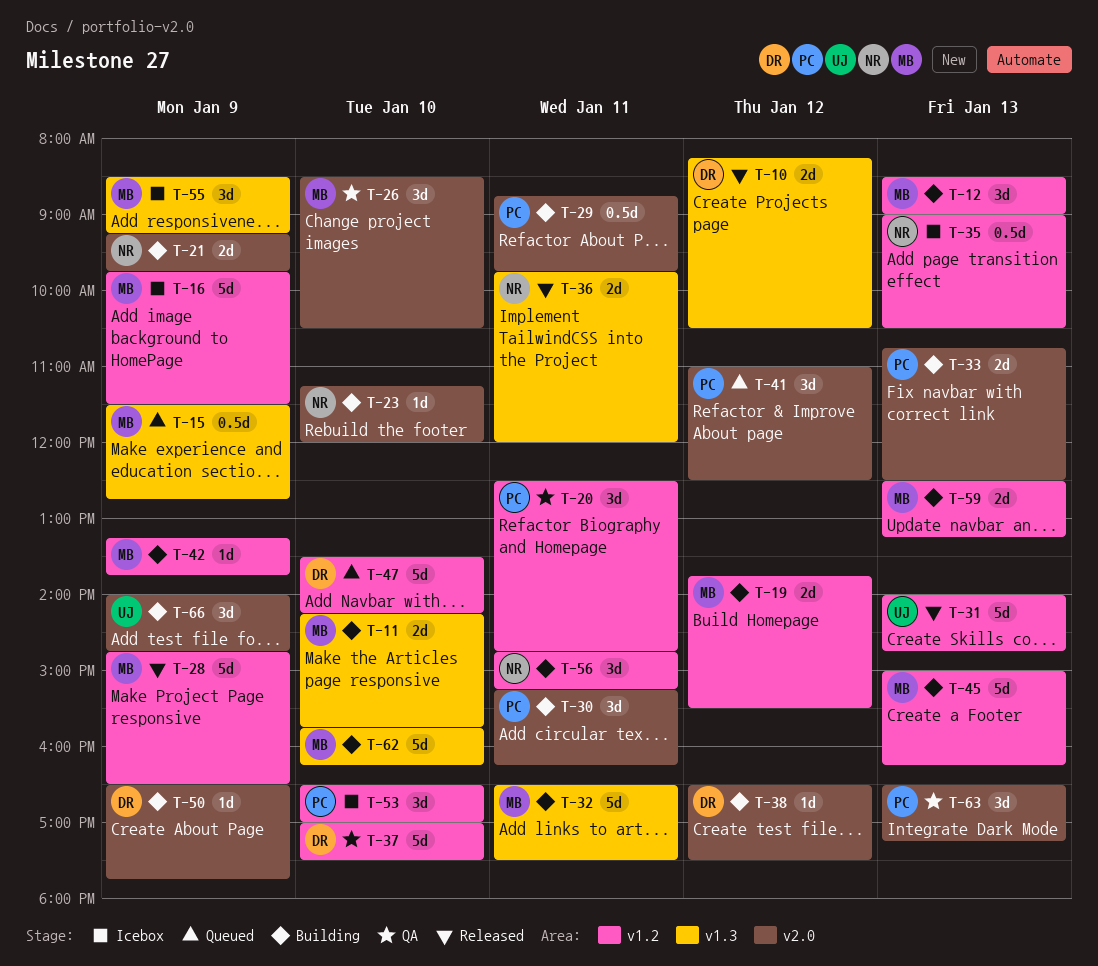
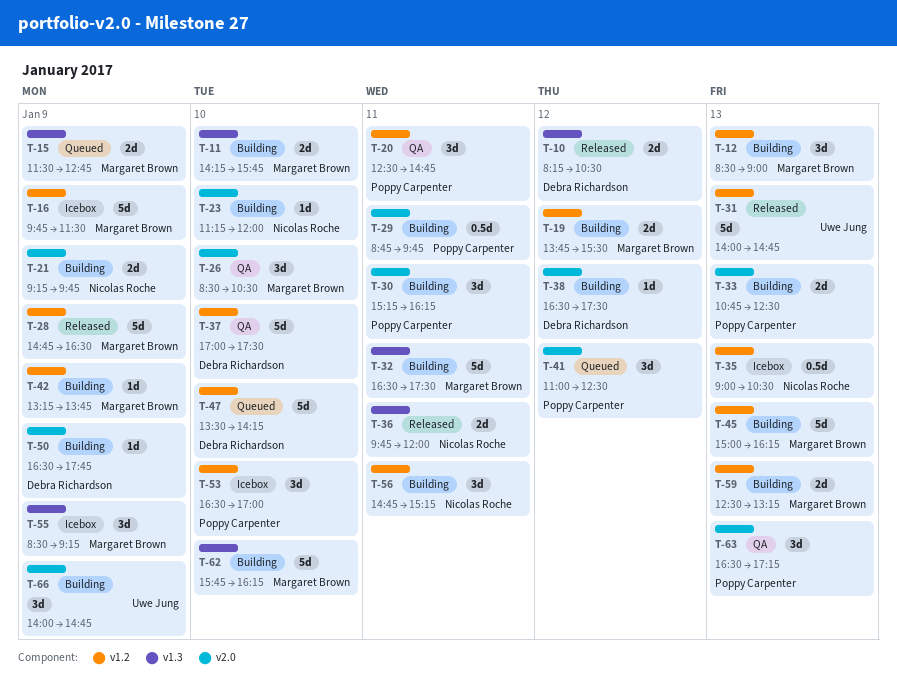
T-15, estimate: 0.5d -> 2d

